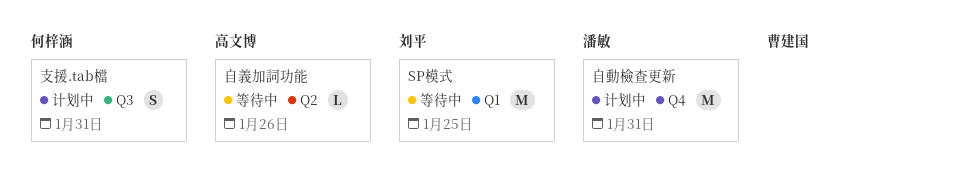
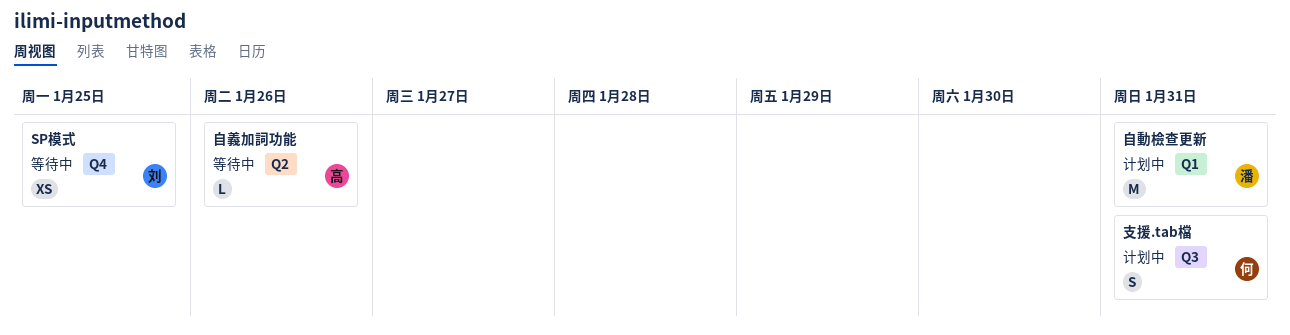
SP模式, label: Q1 -> Q4
SP模式, estimate: M -> XS
自動檢查更新, label: Q4 -> Q1

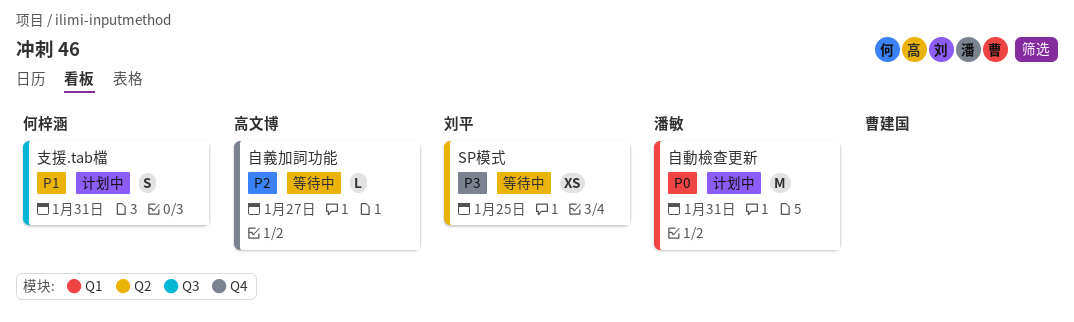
SP模式, label: Q4 -> Q2
自義加詞功能, label: Q2 -> Q4
自義加詞功能, due: Jan 26 -> Jan 27

